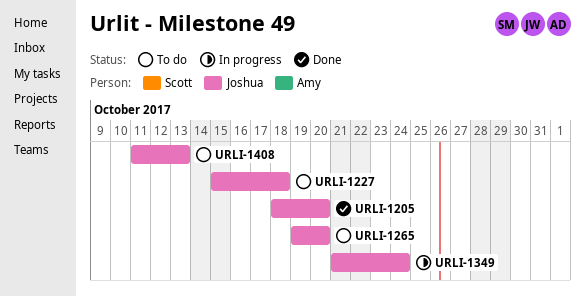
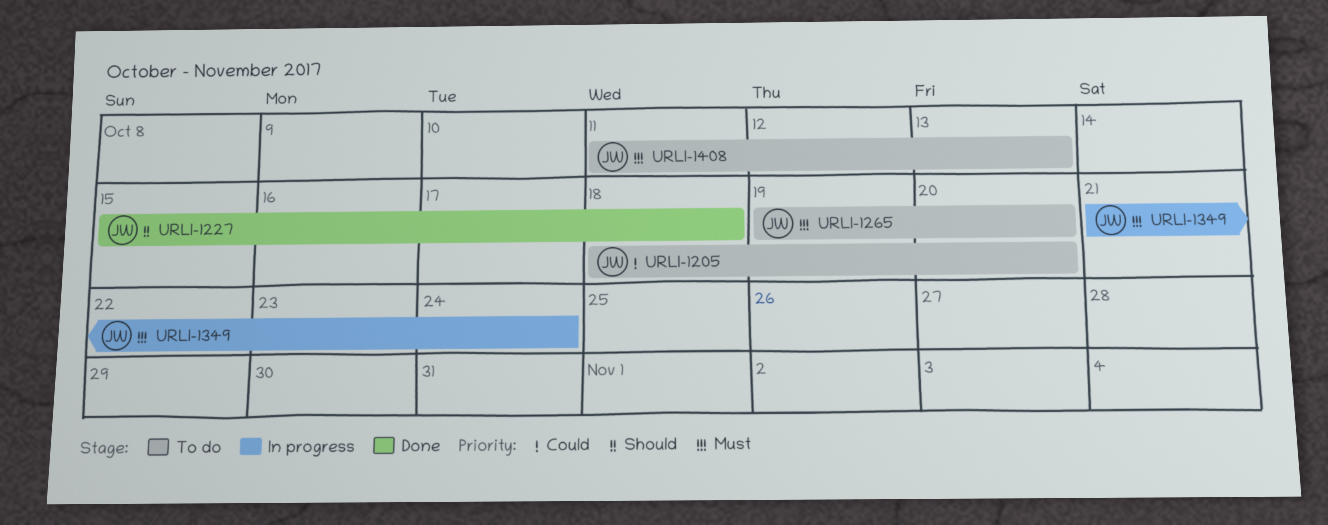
URLI-1205, status: Done -> To do
URLI-1227, status: To do -> Done

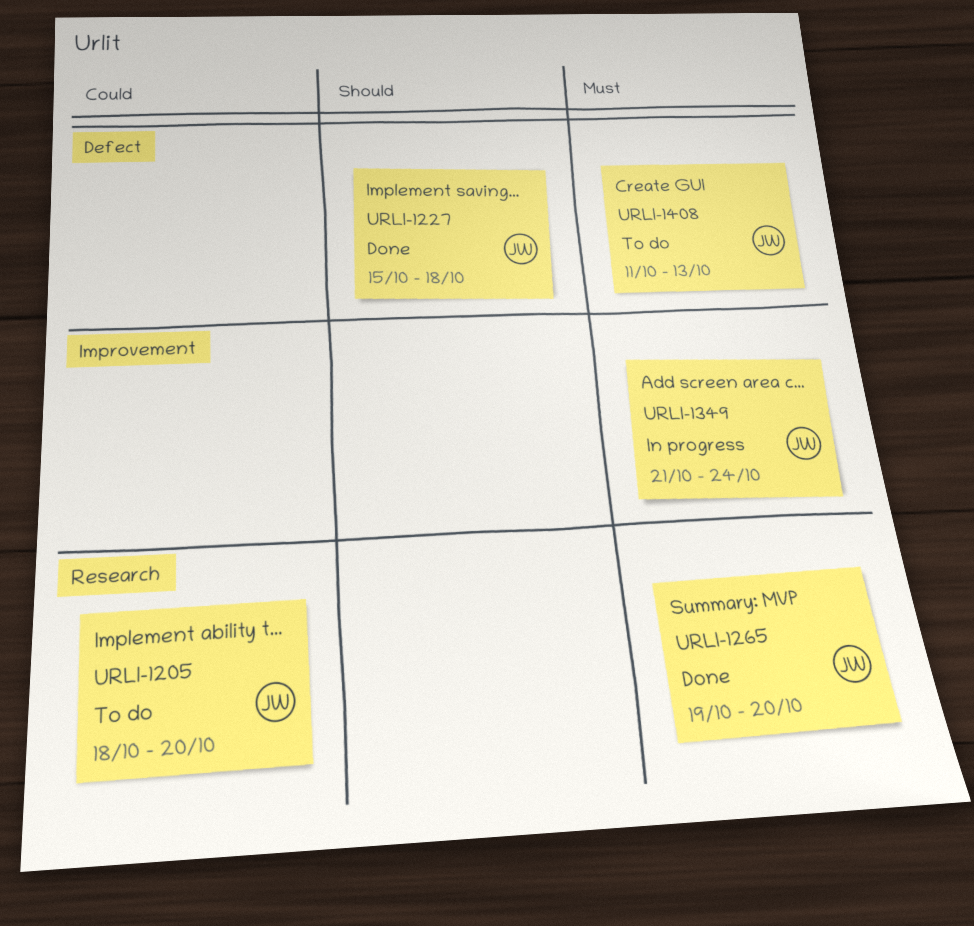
URLI-1265, status: To do -> Done

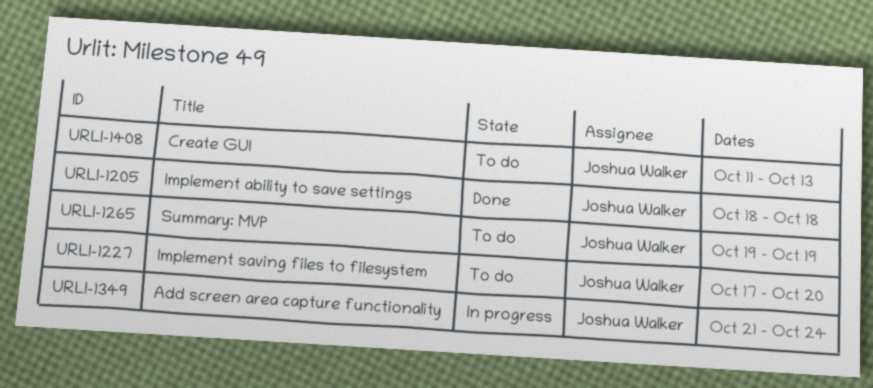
URLI-1205, status: To do -> Done
URLI-1205, due: Oct 20 -> Oct 18
URLI-1227, status: Done -> To do
URLI-1227, start: Oct 15 -> Oct 17
URLI-1227, due: Oct 18 -> Oct 20
URLI-1265, status: Done -> To do
URLI-1265, due: Oct 20 -> Oct 19

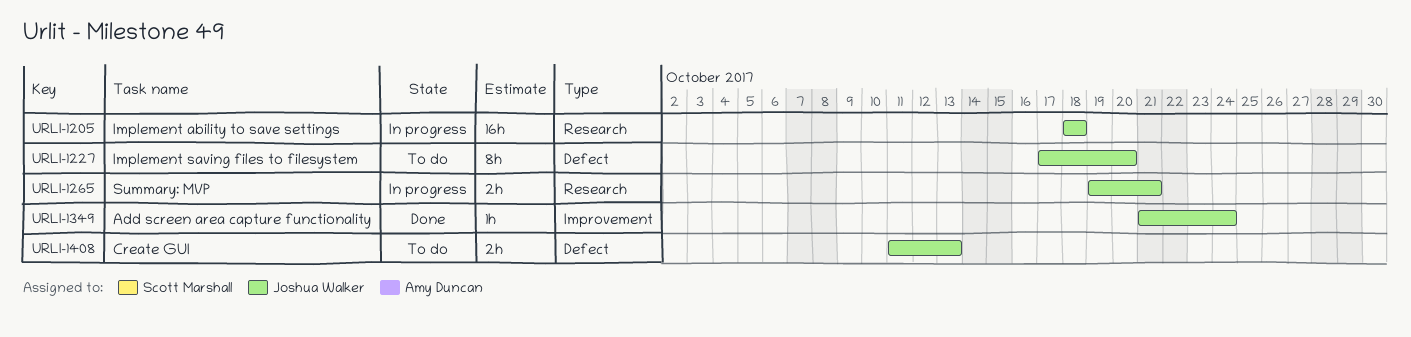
URLI-1205, status: Done -> In progress
URLI-1265, status: To do -> In progress
URLI-1265, due: Oct 19 -> Oct 21
URLI-1349, status: In progress -> Done

